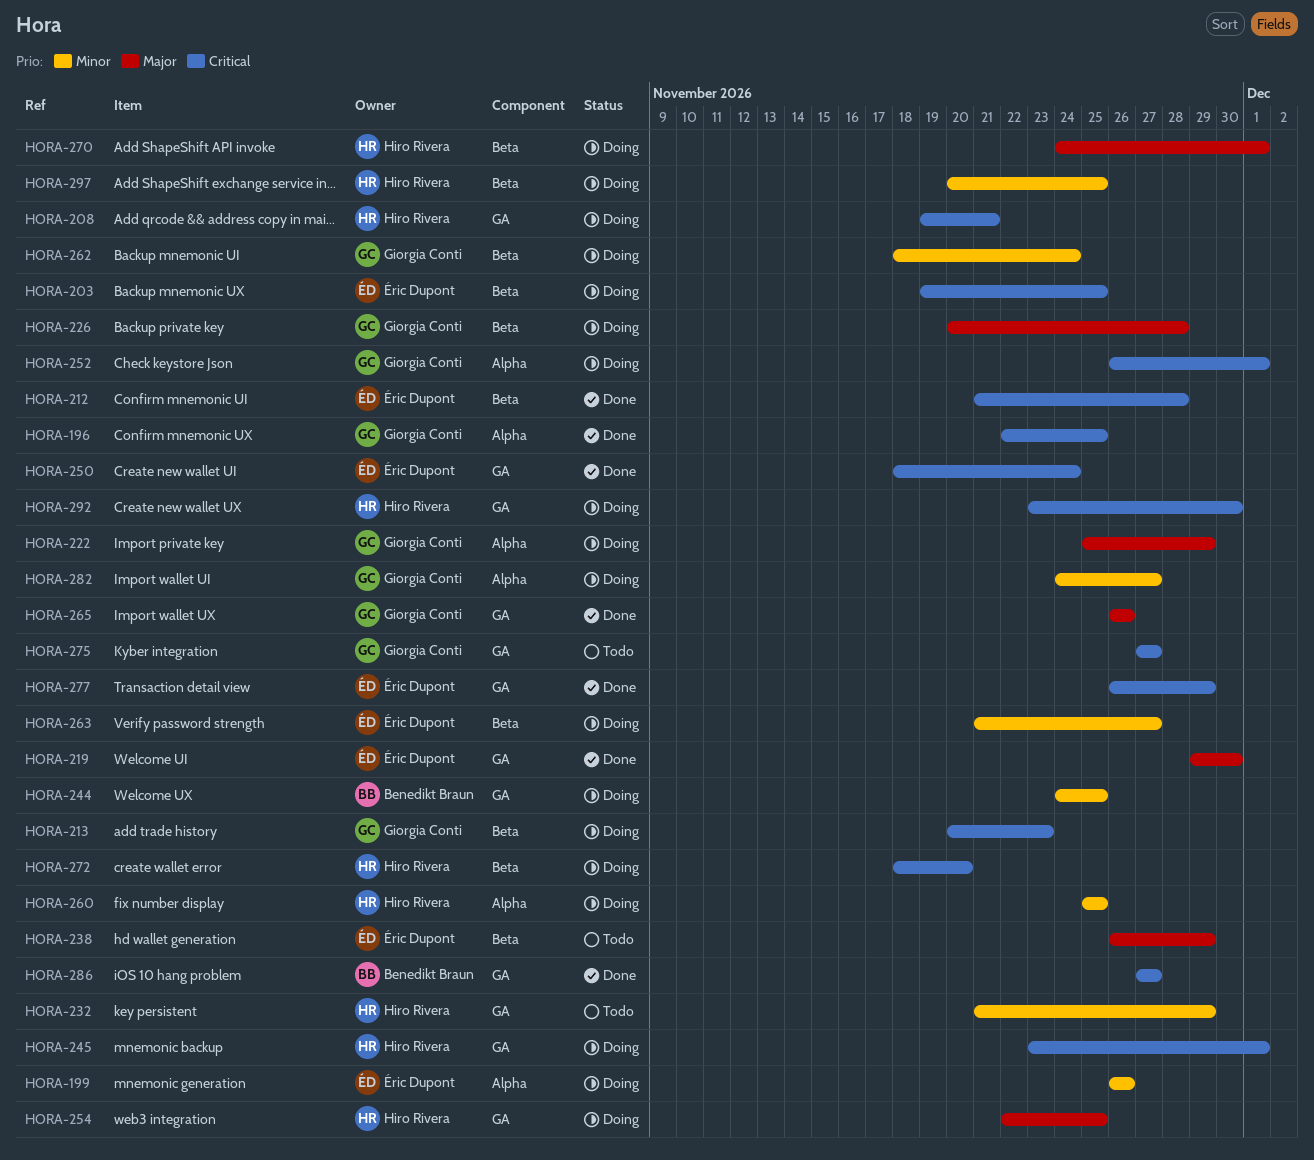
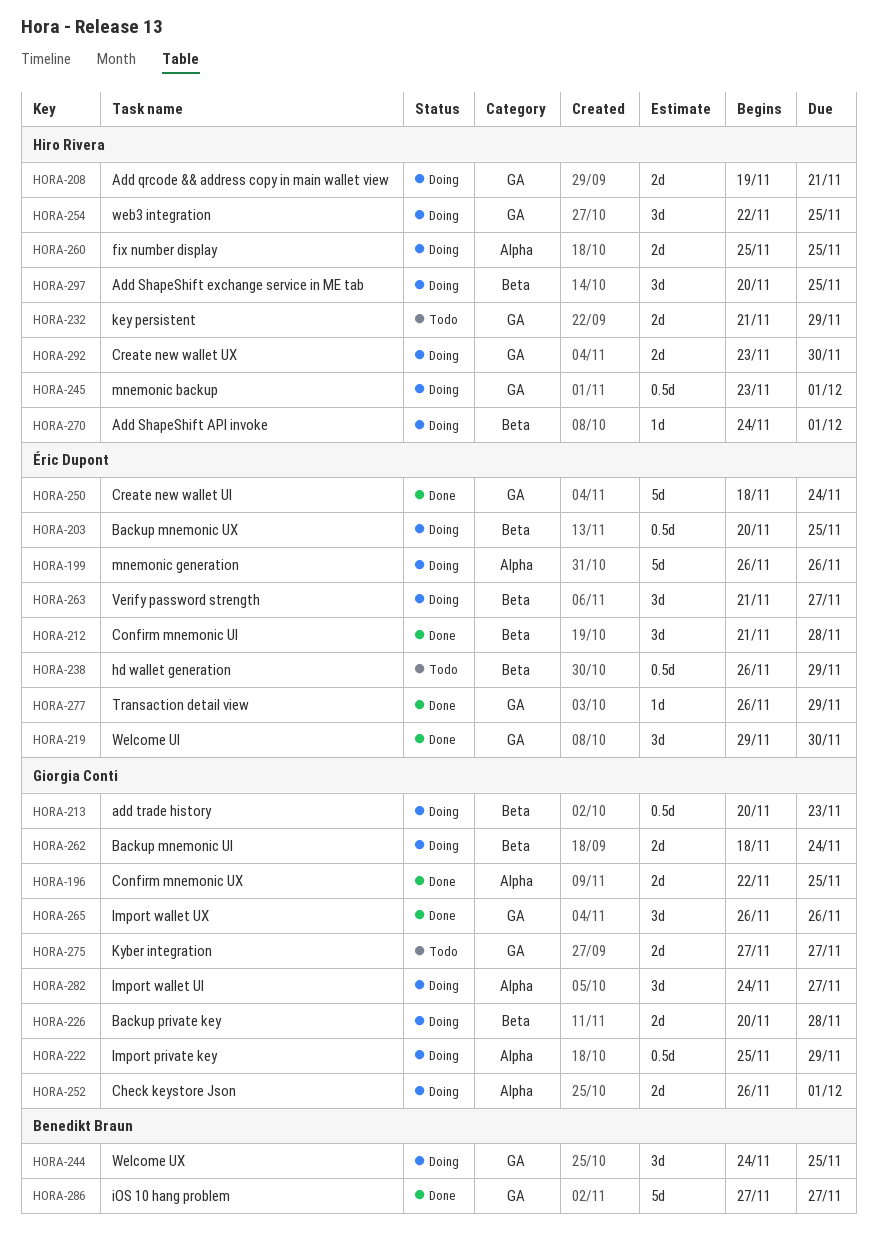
HORA-203, start: Nov 19 -> Nov 20
HORA-272: present -> none

